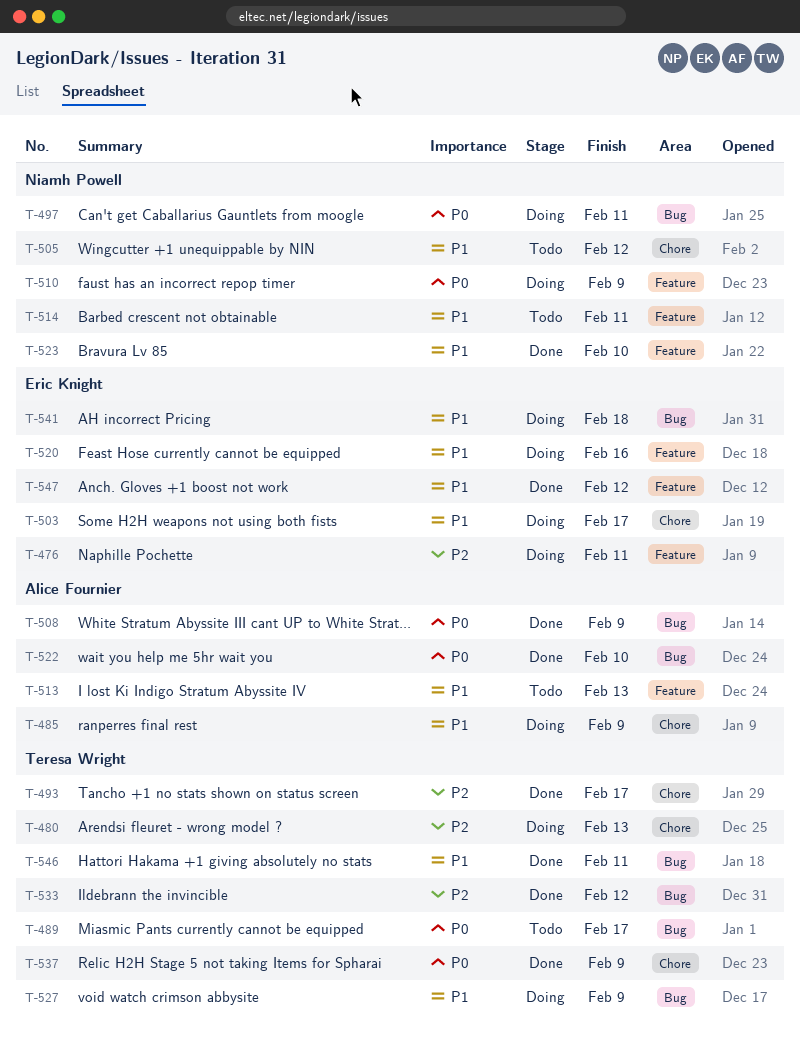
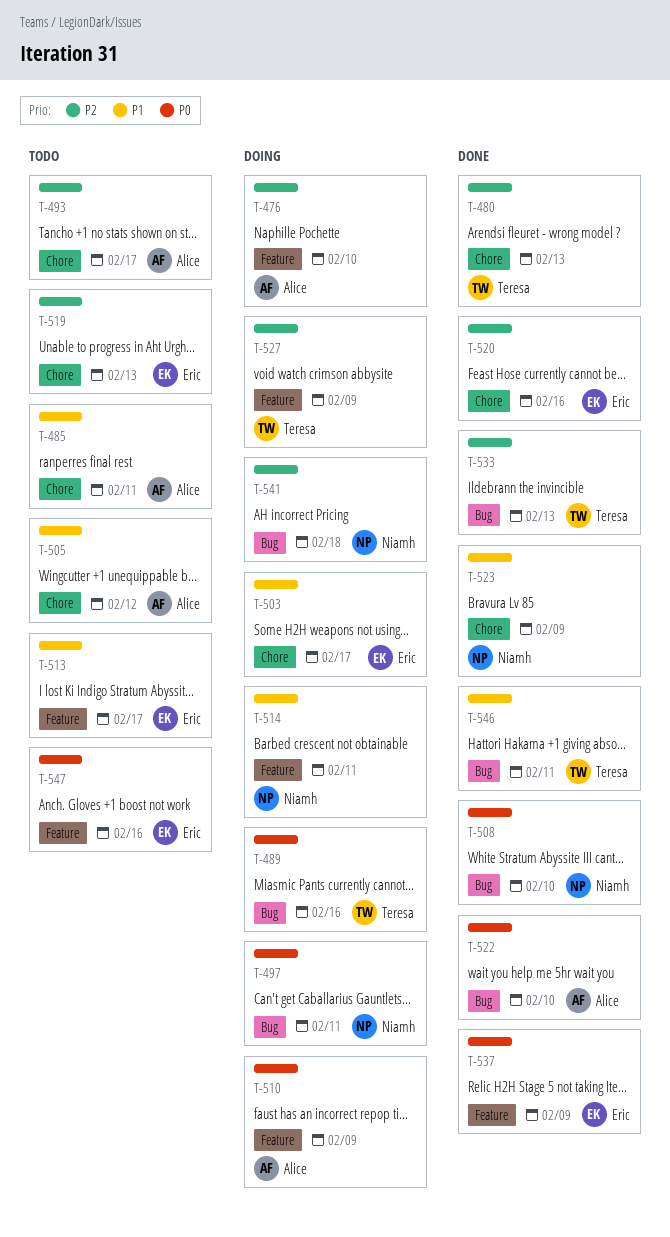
T-476, owner: Eric Knight -> Alice Fournier
T-476, due: Feb 11 -> Feb 10
T-480, status: Doing -> Done
T-485, status: Doing -> Todo
T-485, due: Feb 9 -> Feb 11
T-489, status: Todo -> Doing
T-489, due: Feb 17 -> Feb 16
T-493, status: Done -> Todo
T-493, owner: Teresa Wright -> Alice Fournier
T-505, owner: Niamh Powell -> Alice Fournier
T-508, owner: Alice Fournier -> Niamh Powell
T-508, due: Feb 9 -> Feb 10
T-510, owner: Niamh Powell -> Alice Fournier
T-513, owner: Alice Fournier -> Eric Knight
T-513, due: Feb 13 -> Feb 17
T-514, status: Todo -> Doing
T-519: none -> present
T-520, status: Doing -> Done
T-520, priority: P1 -> P2
T-520, label: Feature -> Chore
T-523, label: Feature -> Chore
T-523, due: Feb 10 -> Feb 9
T-527, priority: P1 -> P2
T-527, label: Bug -> Feature
T-533, due: Feb 12 -> Feb 13
T-537, owner: Teresa Wright -> Eric Knight
T-537, label: Chore -> Feature
T-541, owner: Eric Knight -> Niamh Powell
T-541, priority: P1 -> P2
T-547, status: Done -> Todo
T-547, priority: P1 -> P0
T-547, due: Feb 12 -> Feb 16

